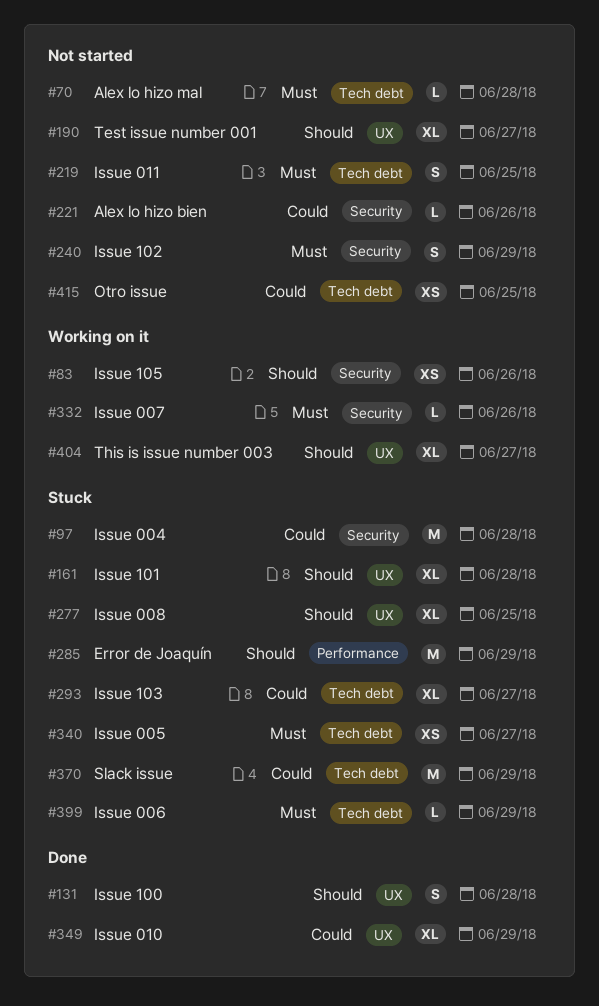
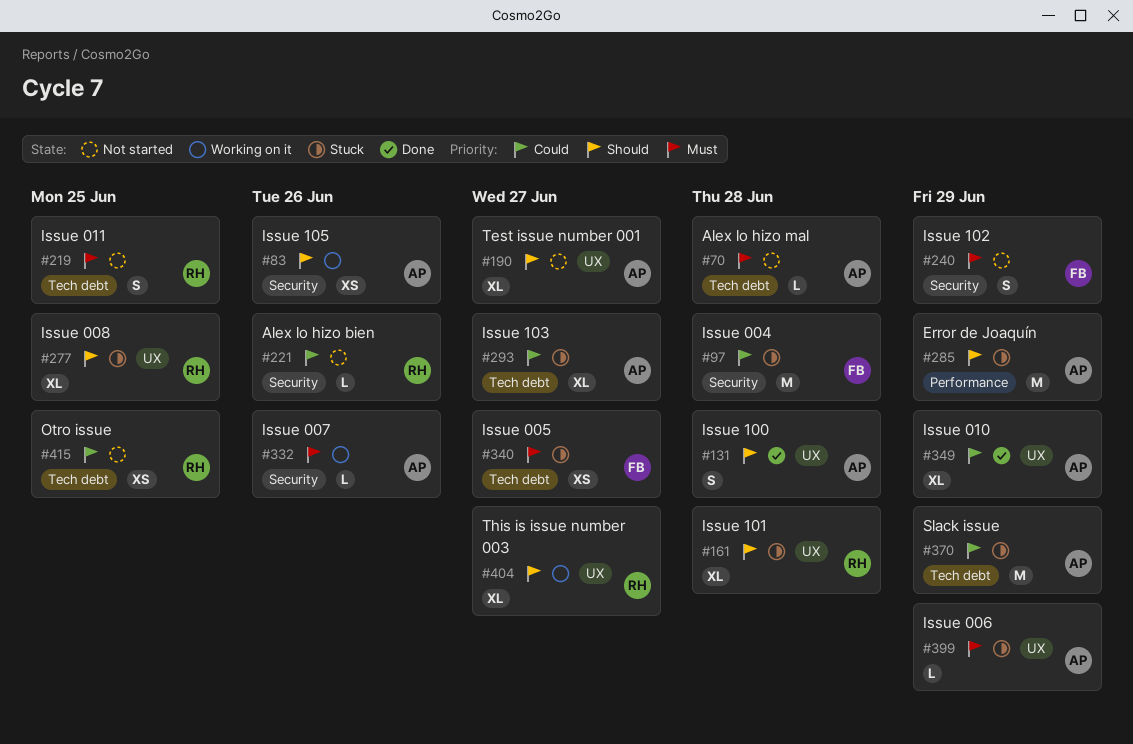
#399, label: Tech debt -> UX

